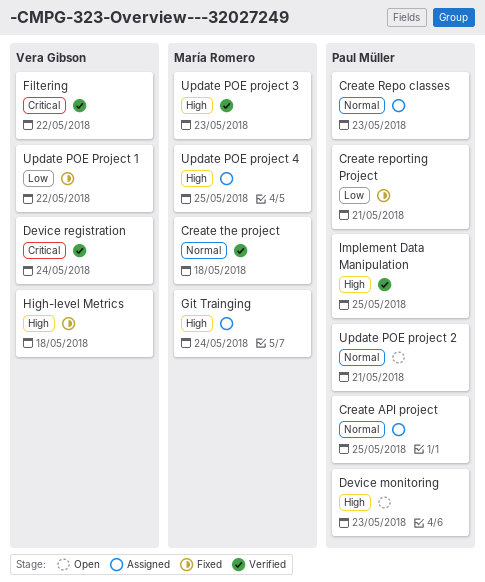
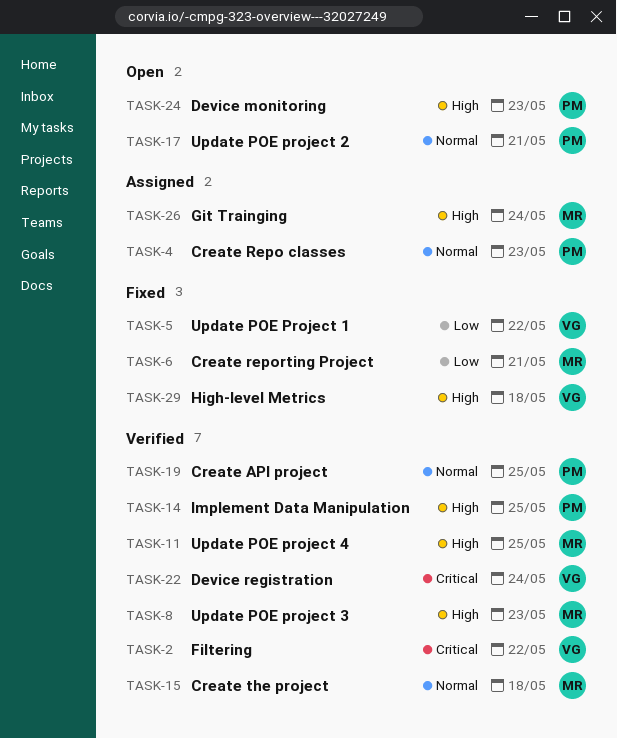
Create API project, status: Assigned -> Verified
Create reporting Project, owner: Paul Müller -> María Romero
Update POE project 4, status: Assigned -> Verified

